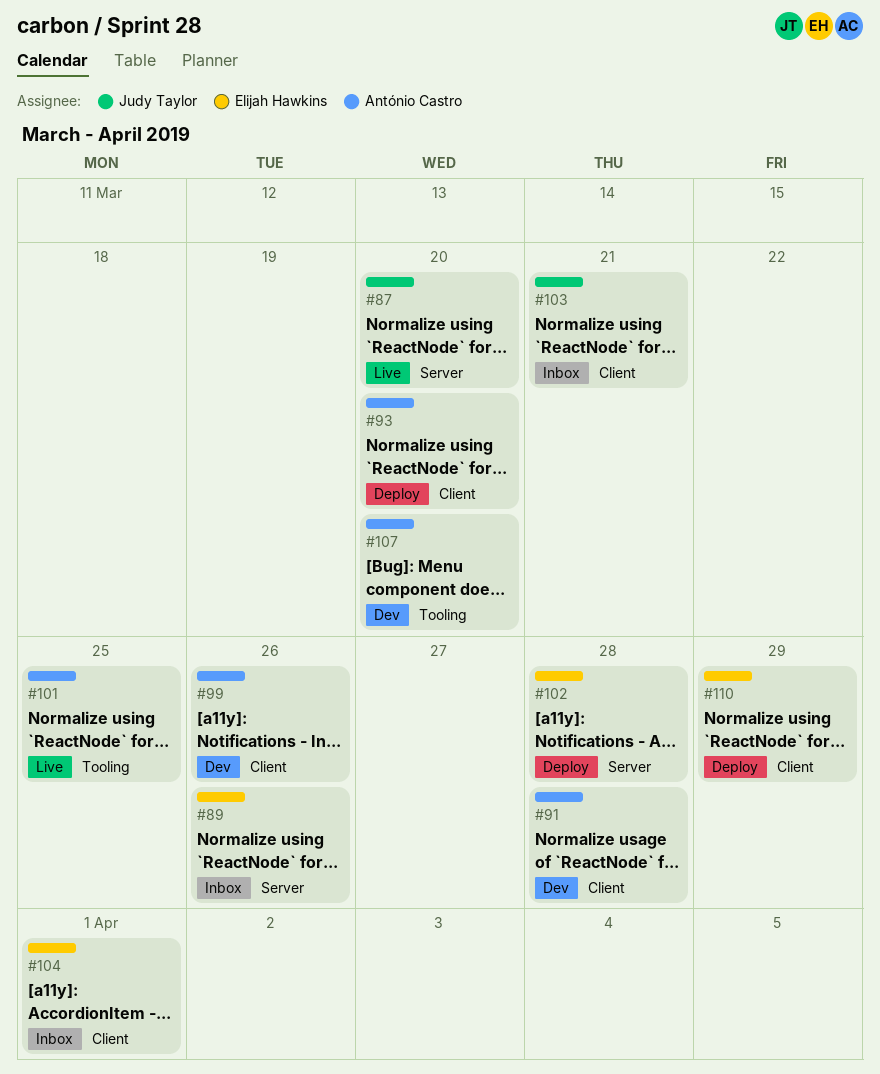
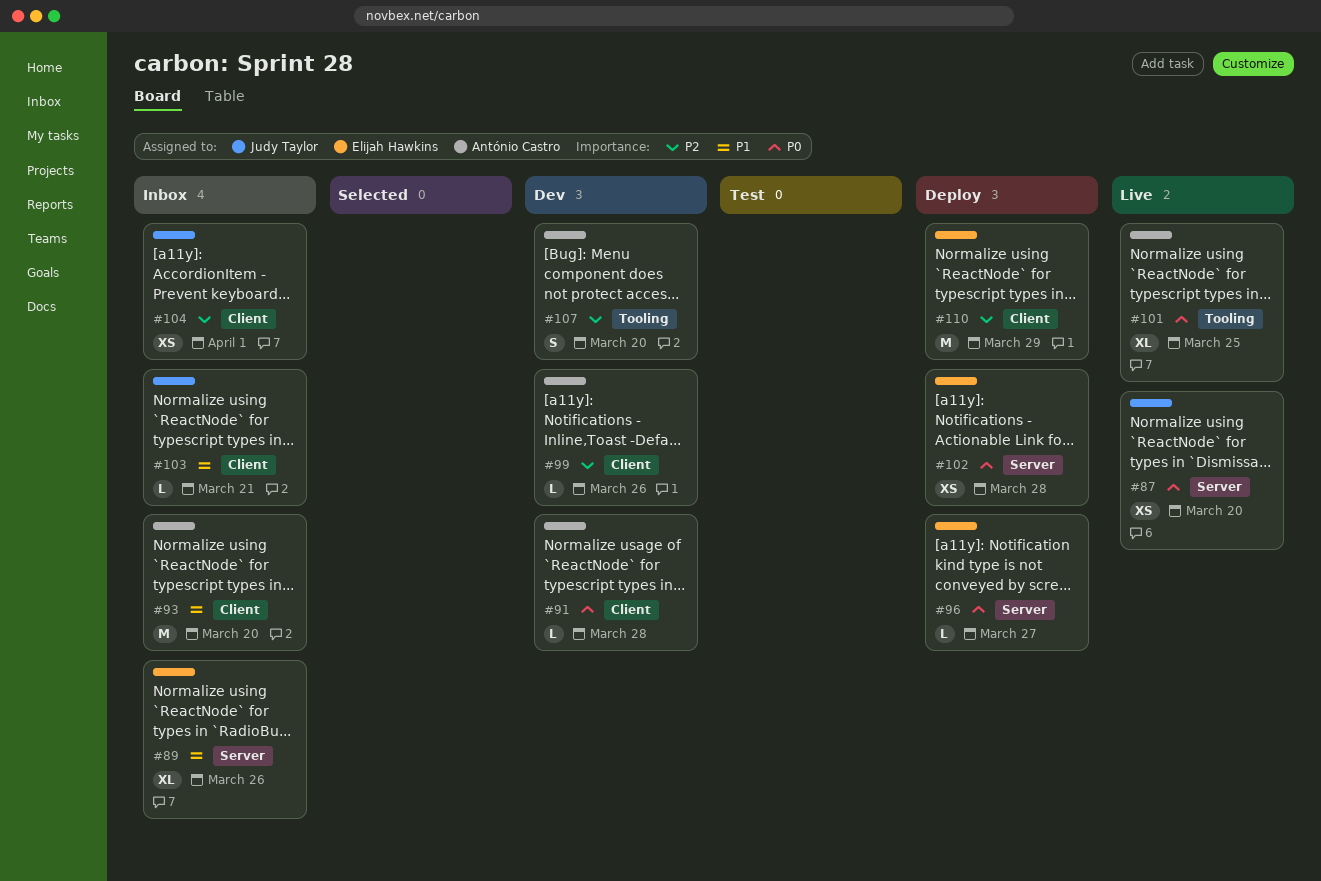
#93, status: Deploy -> Inbox
#96: none -> present
#104, owner: Elijah Hawkins -> Judy Taylor

